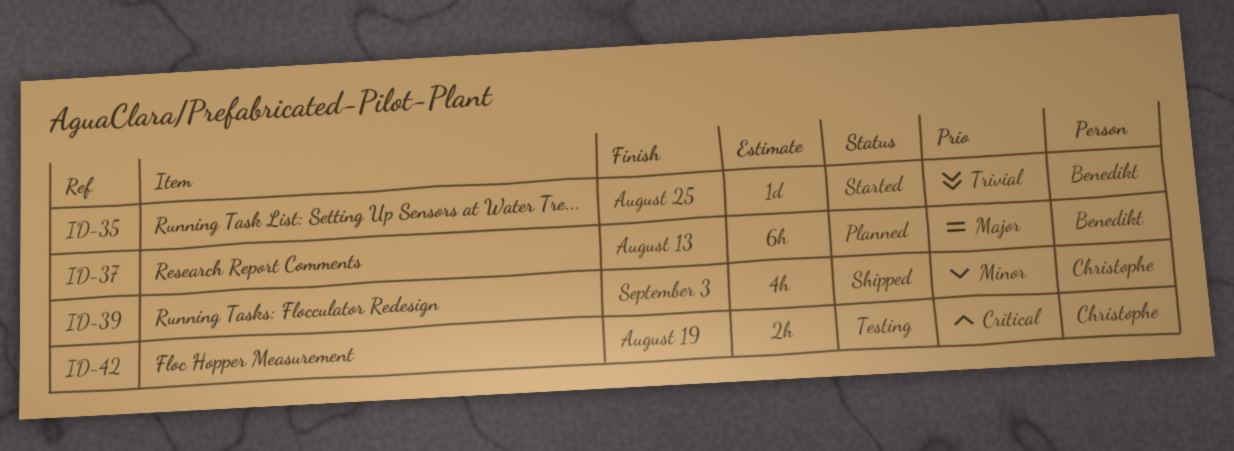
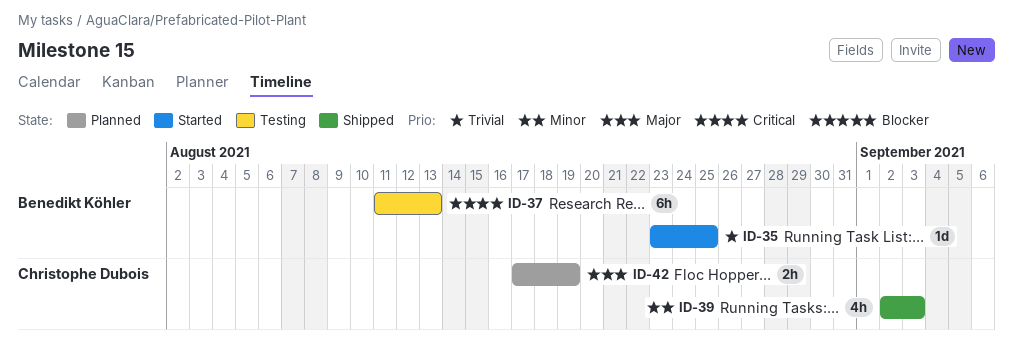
ID-37, status: Planned -> Testing
ID-37, priority: Major -> Critical
ID-42, status: Testing -> Planned
ID-42, priority: Critical -> Major

